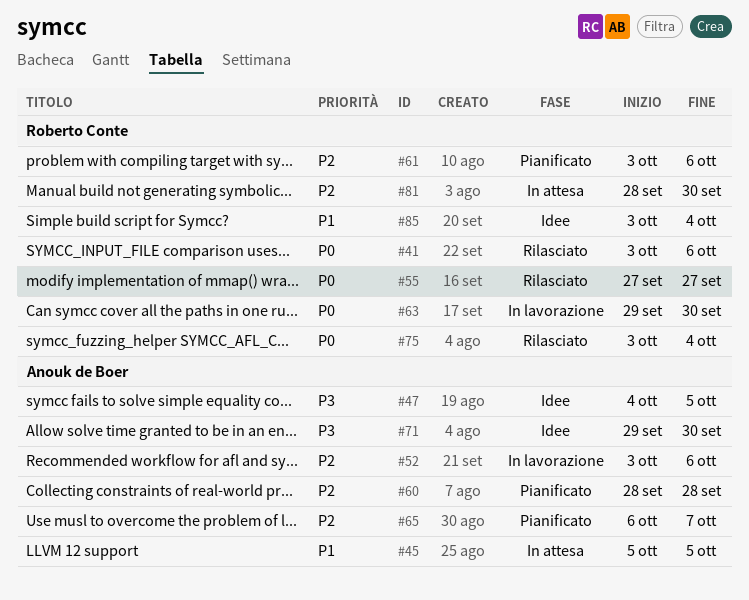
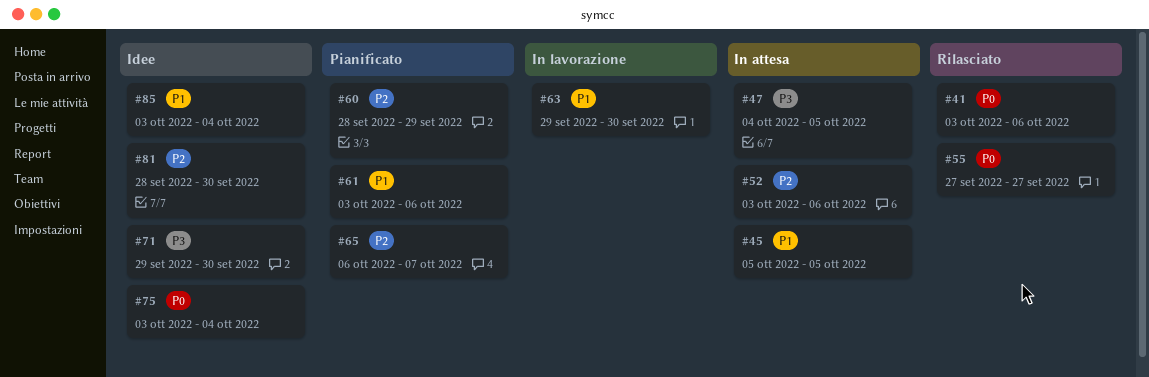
#47, status: Idee -> In attesa
#52, status: In lavorazione -> In attesa
#60, due: Sep 28 -> Sep 29
#61, priority: P2 -> P1
#63, priority: P0 -> P1
#75, status: Rilasciato -> Idee
#81, status: In attesa -> Idee

